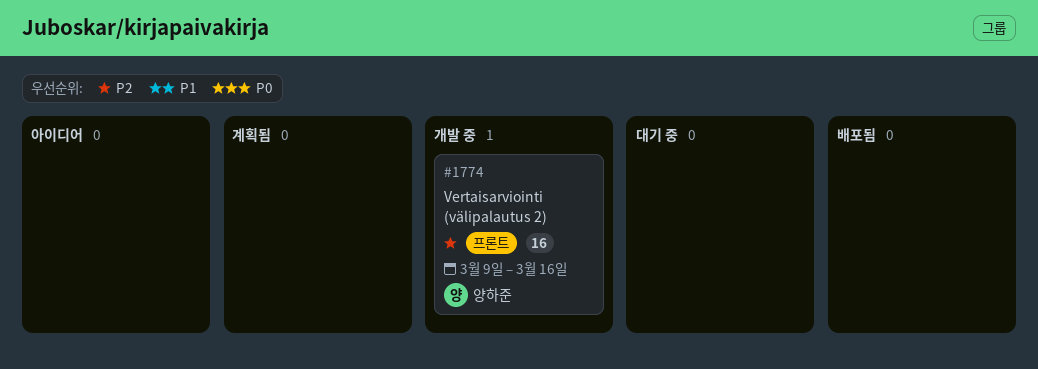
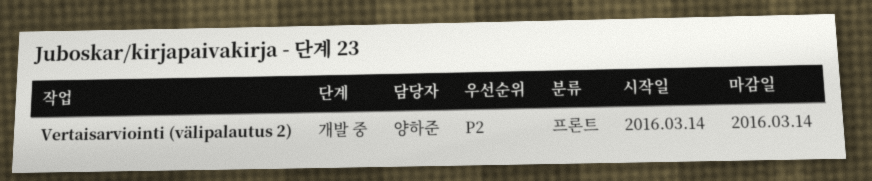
Vertaisarviointi (välipalautus 2), start: Mar 9 -> Mar 14
Vertaisarviointi (välipalautus 2), due: Mar 16 -> Mar 14

